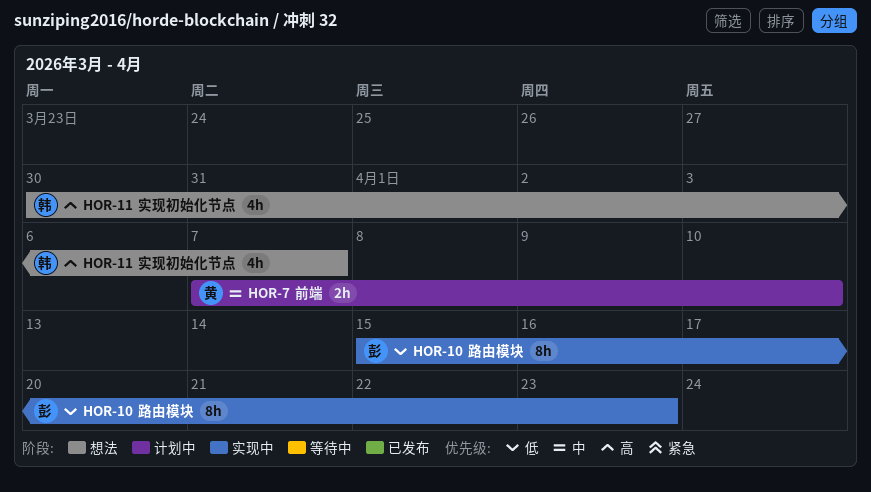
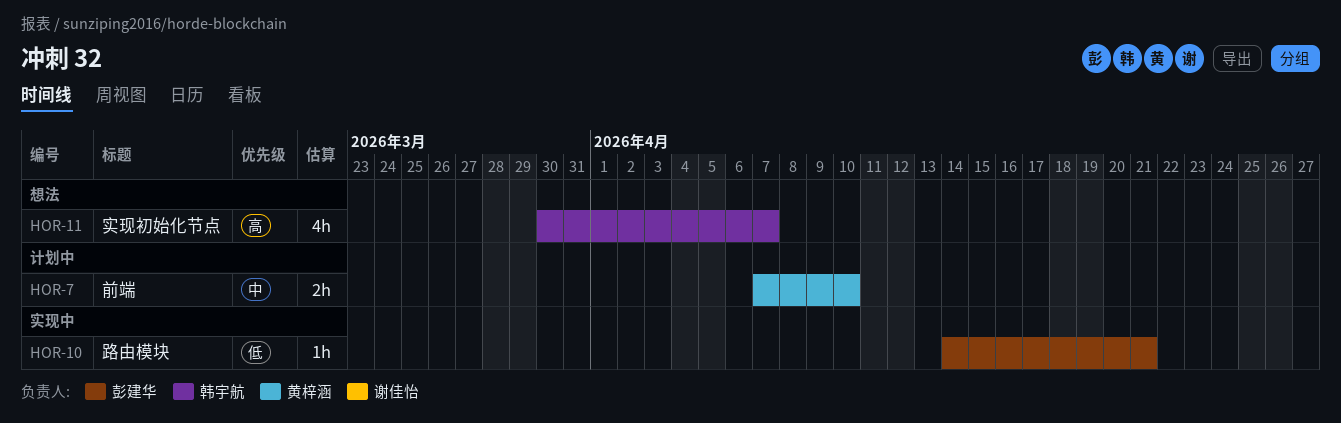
HOR-10, estimate: 8h -> 1h
HOR-10, start: Apr 15 -> Apr 14
HOR-10, due: Apr 23 -> Apr 21

